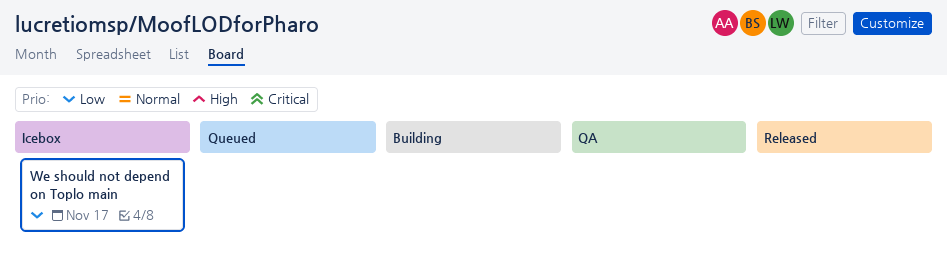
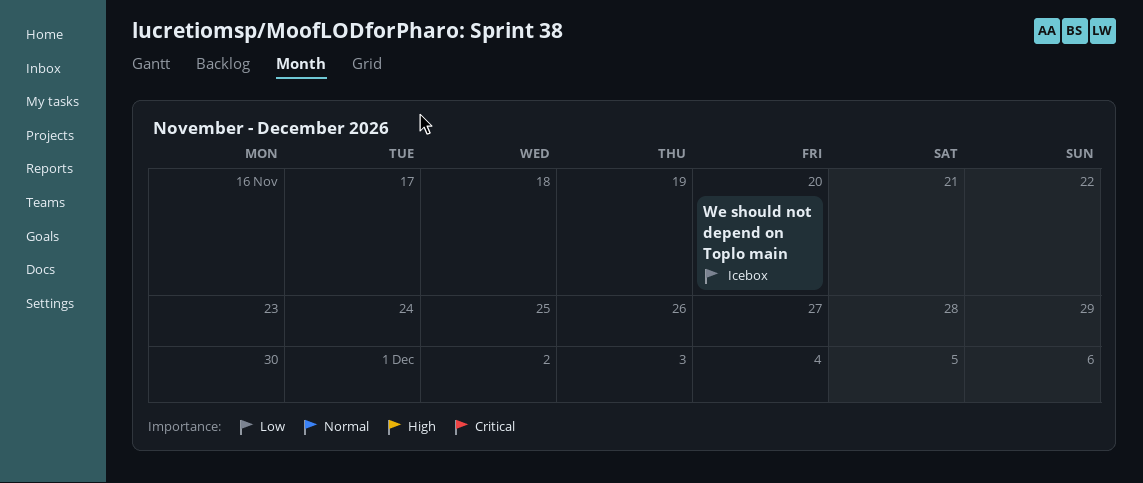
We should not depend on Toplo main, due: Nov 17 -> Nov 20

